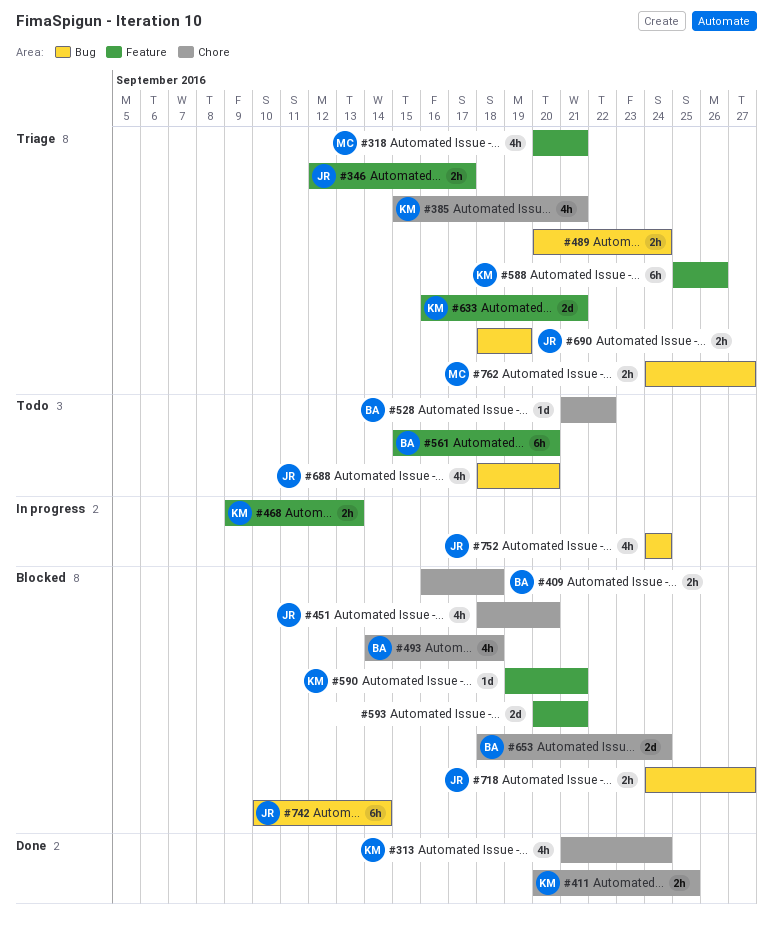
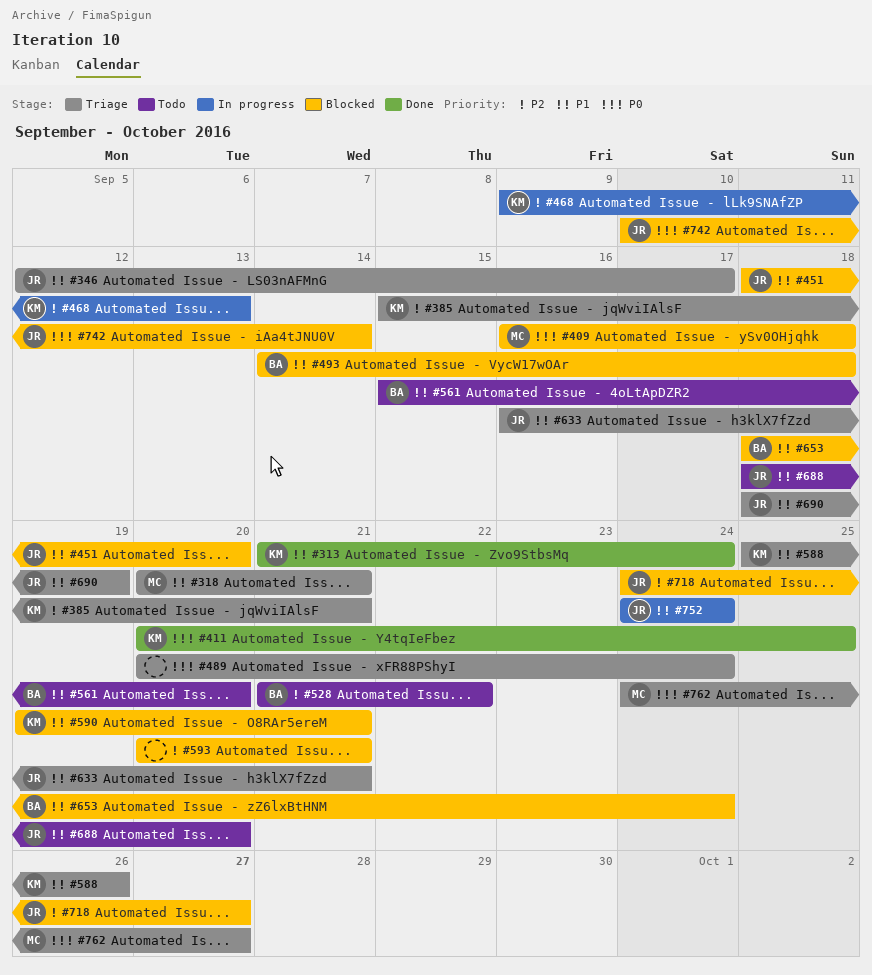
#409, owner: BA -> MC
#633, owner: KM -> JR

